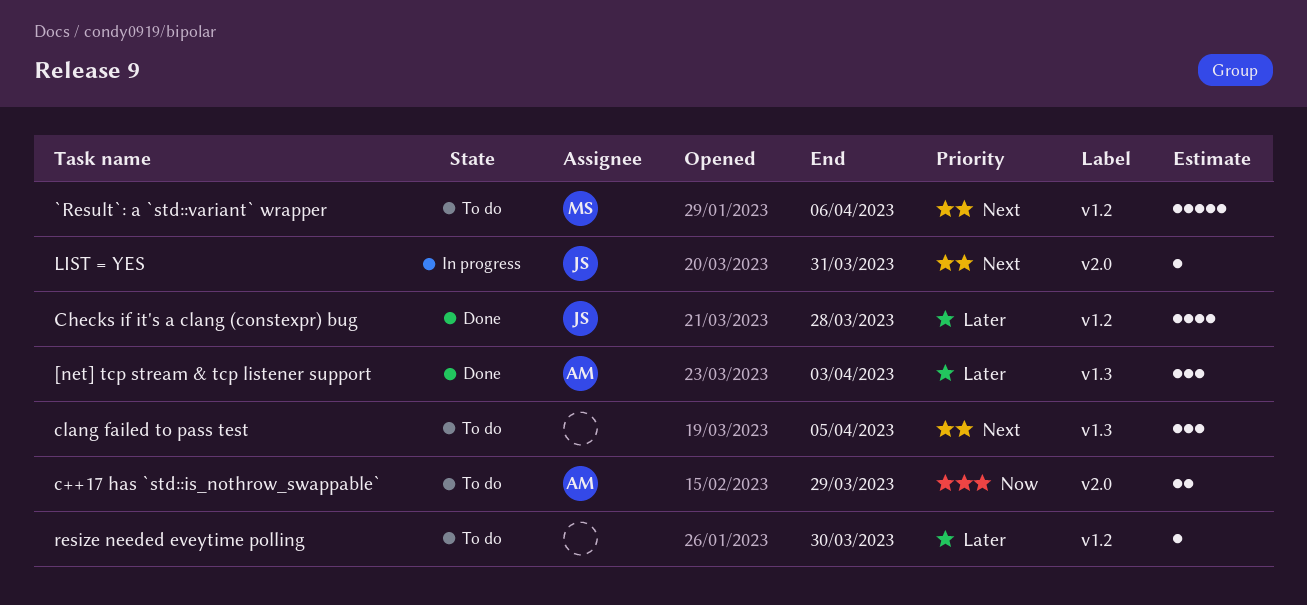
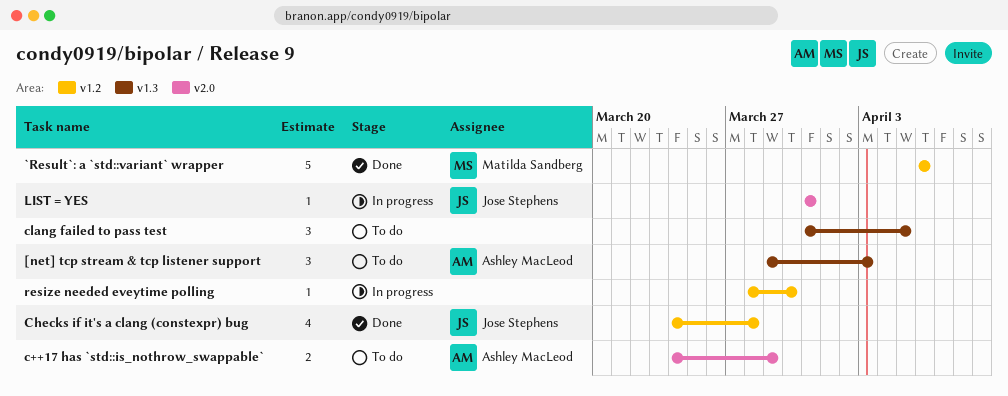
[net] tcp stream & tcp listener support, status: Done -> To do
`Result`: a `std::variant` wrapper, status: To do -> Done
resize needed eveytime polling, status: To do -> In progress

